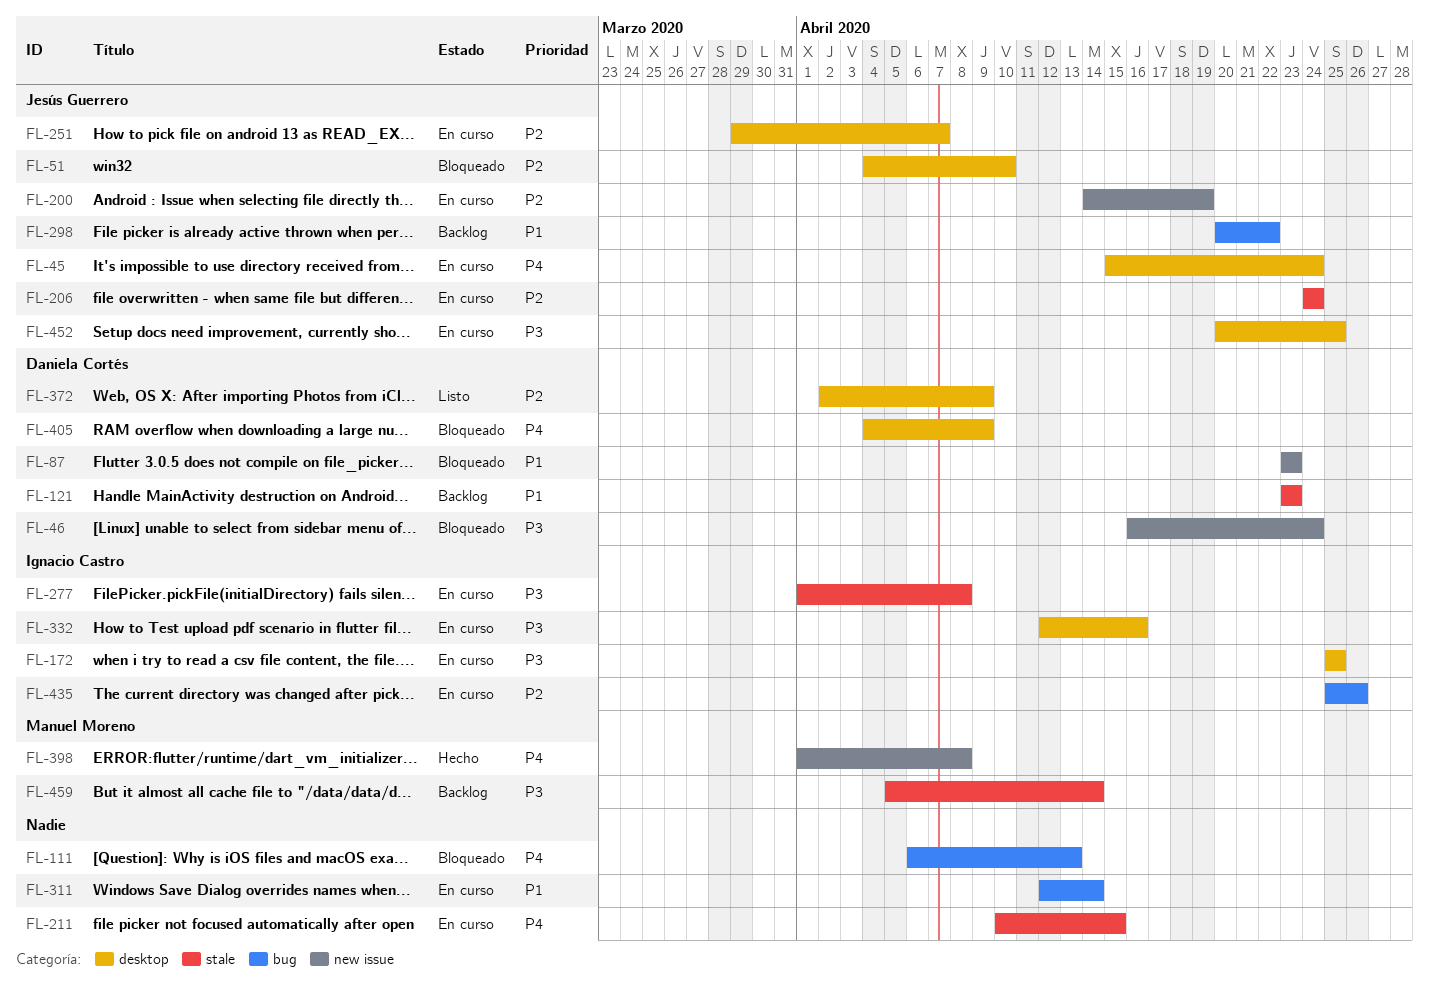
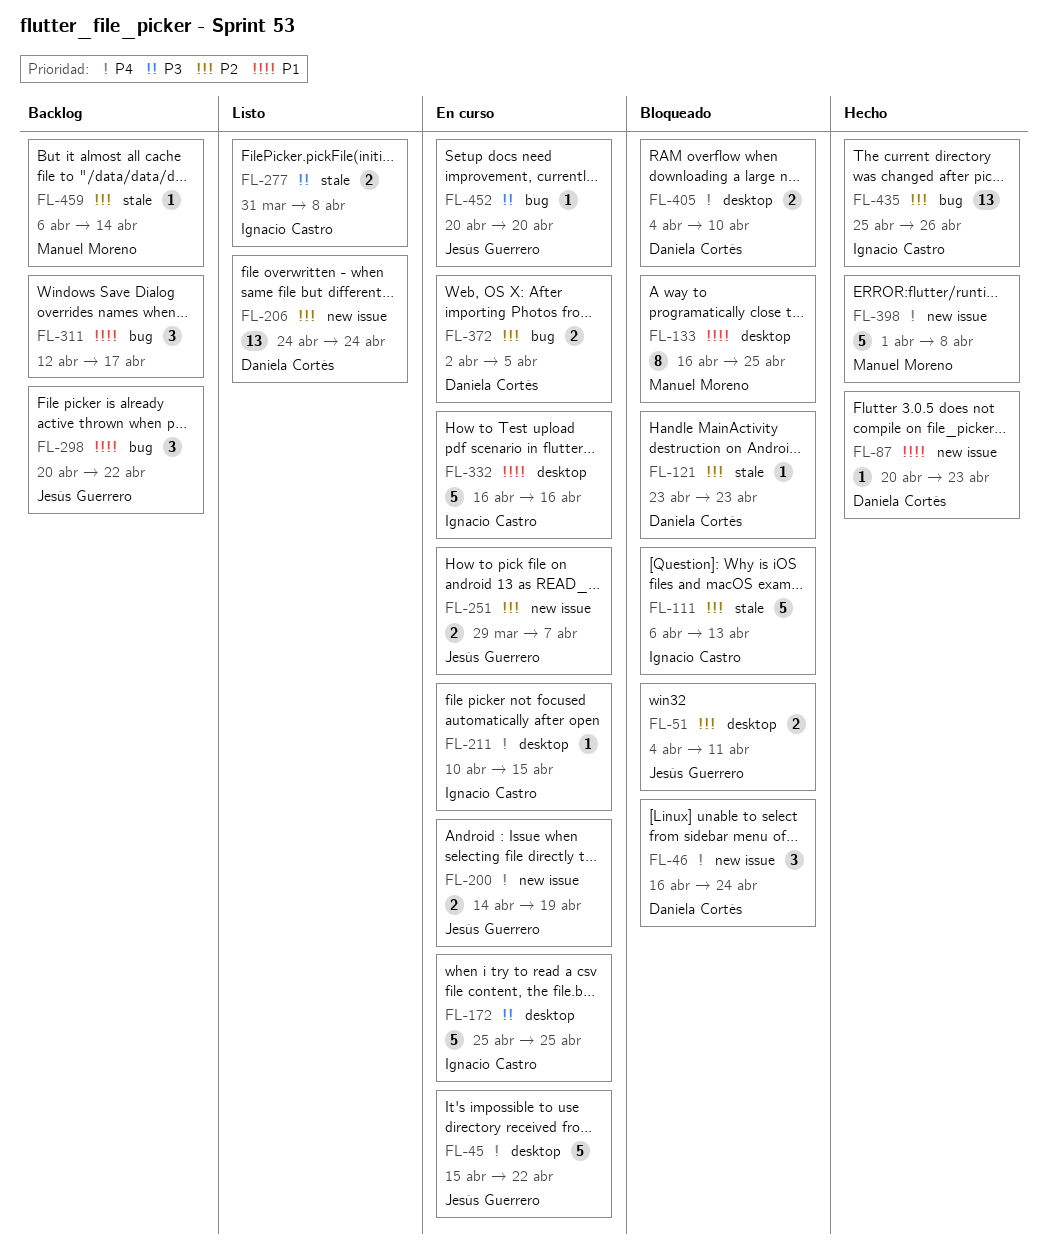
FL-45, due: Apr 24 -> Apr 22
FL-46, priority: P3 -> P4
FL-51, due: Apr 10 -> Apr 11
FL-87, status: Bloqueado -> Hecho
FL-87, start: Apr 23 -> Apr 20
FL-111, owner: none -> Ignacio Castro
FL-111, priority: P4 -> P2
FL-111, label: bug -> stale
FL-121, status: Backlog -> Bloqueado
FL-121, priority: P1 -> P2
FL-133: none -> present
FL-200, priority: P2 -> P4
FL-206, status: En curso -> Listo
FL-206, owner: Jesús Guerrero -> Daniela Cortés
FL-206, label: stale -> new issue
FL-211, owner: none -> Ignacio Castro
FL-211, label: stale -> desktop
FL-251, label: desktop -> new issue
FL-277, status: En curso -> Listo
FL-277, start: Apr 1 -> Mar 31
FL-311, status: En curso -> Backlog
FL-311, due: Apr 14 -> Apr 17
FL-332, priority: P3 -> P1
FL-332, start: Apr 12 -> Apr 16
FL-372, status: Listo -> En curso
FL-372, label: desktop -> bug
FL-372, due: Apr 9 -> Apr 5
FL-405, due: Apr 9 -> Apr 10
FL-435, status: En curso -> Hecho
FL-452, label: desktop -> bug
FL-452, due: Apr 25 -> Apr 20
FL-459, priority: P3 -> P2
FL-459, start: Apr 5 -> Apr 6

